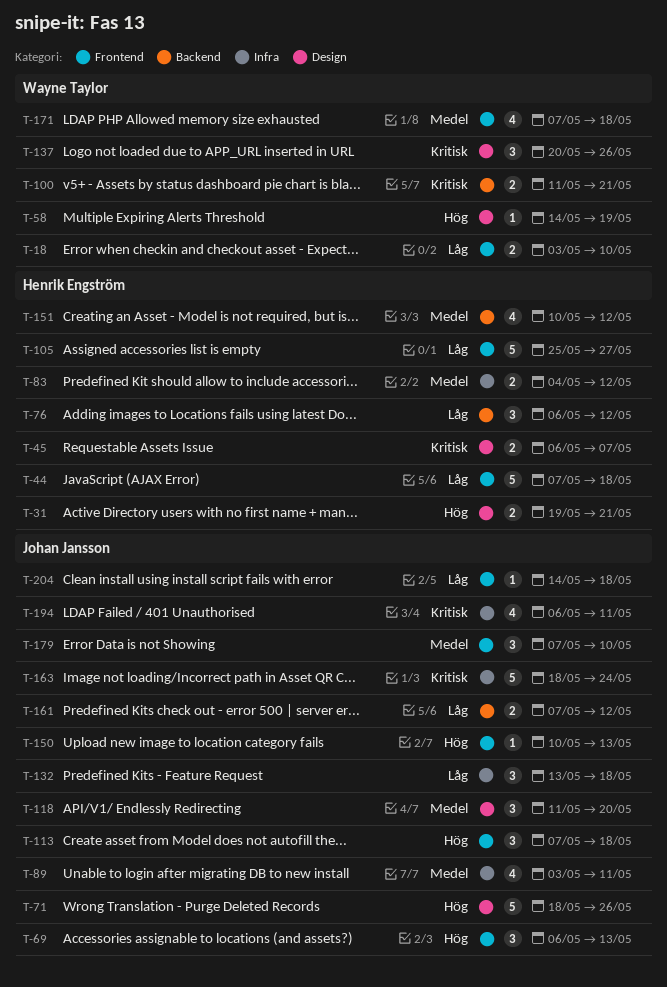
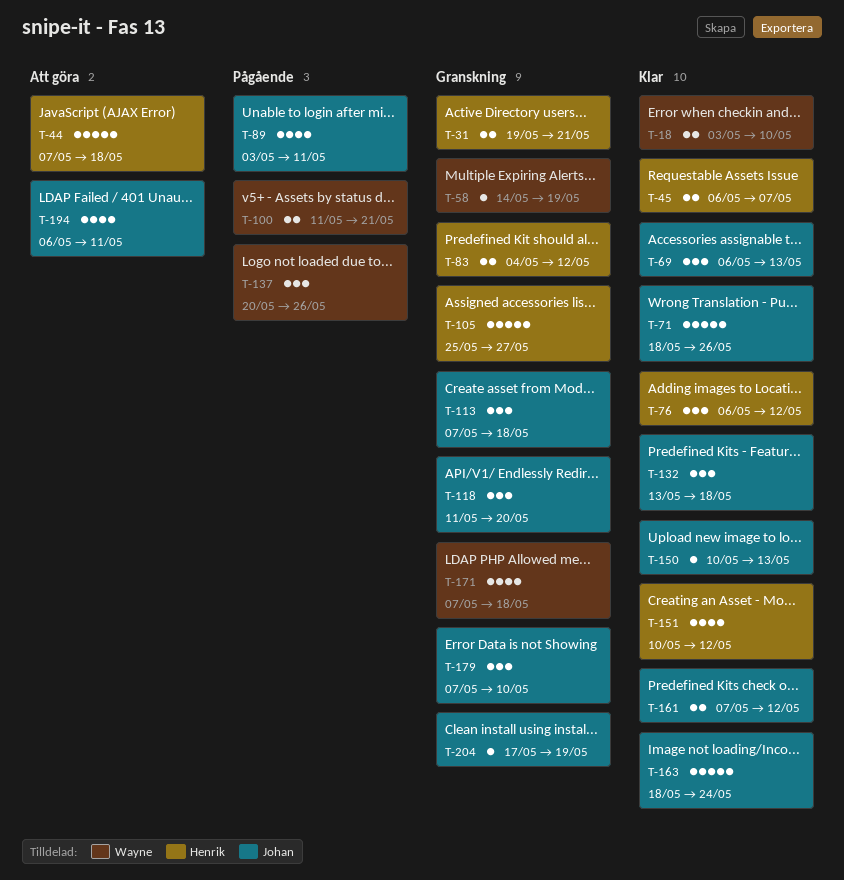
T-204, start: May 14 -> May 17
T-204, due: May 18 -> May 19

